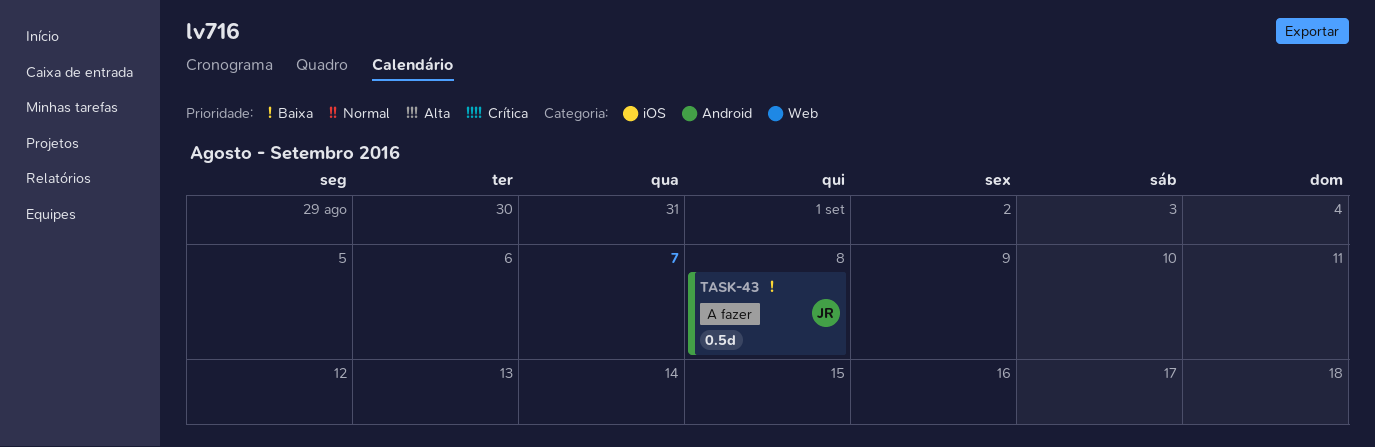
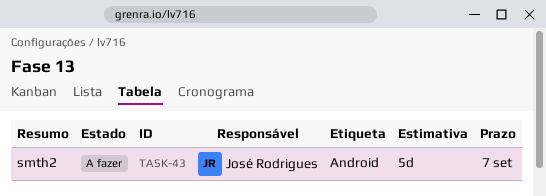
TASK-43, estimate: 0.5d -> 5d
TASK-43, due: Sep 8 -> Sep 7

